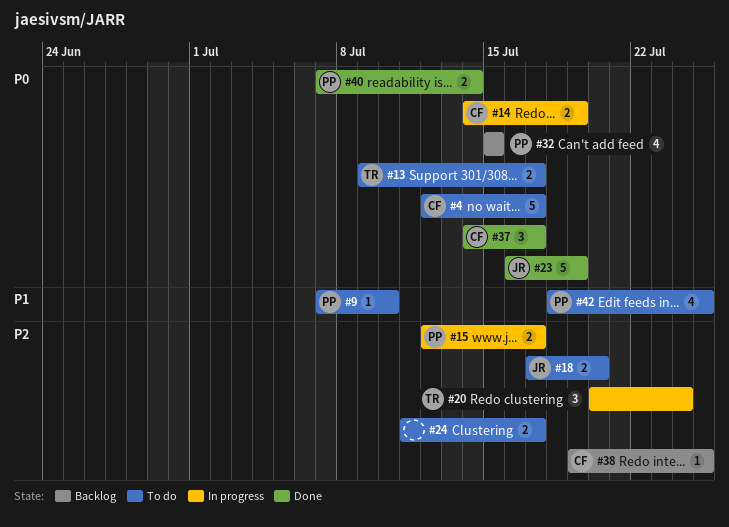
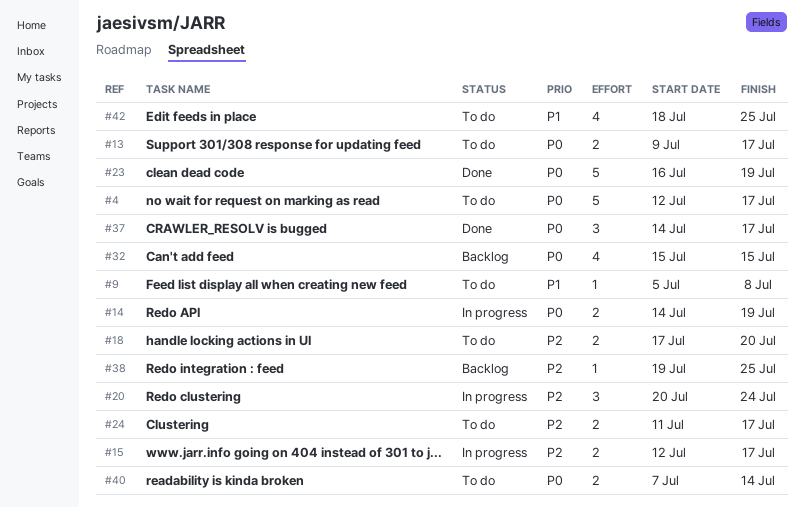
#9, start: Jul 7 -> Jul 5
#9, due: Jul 10 -> Jul 8
#40, status: Done -> To do

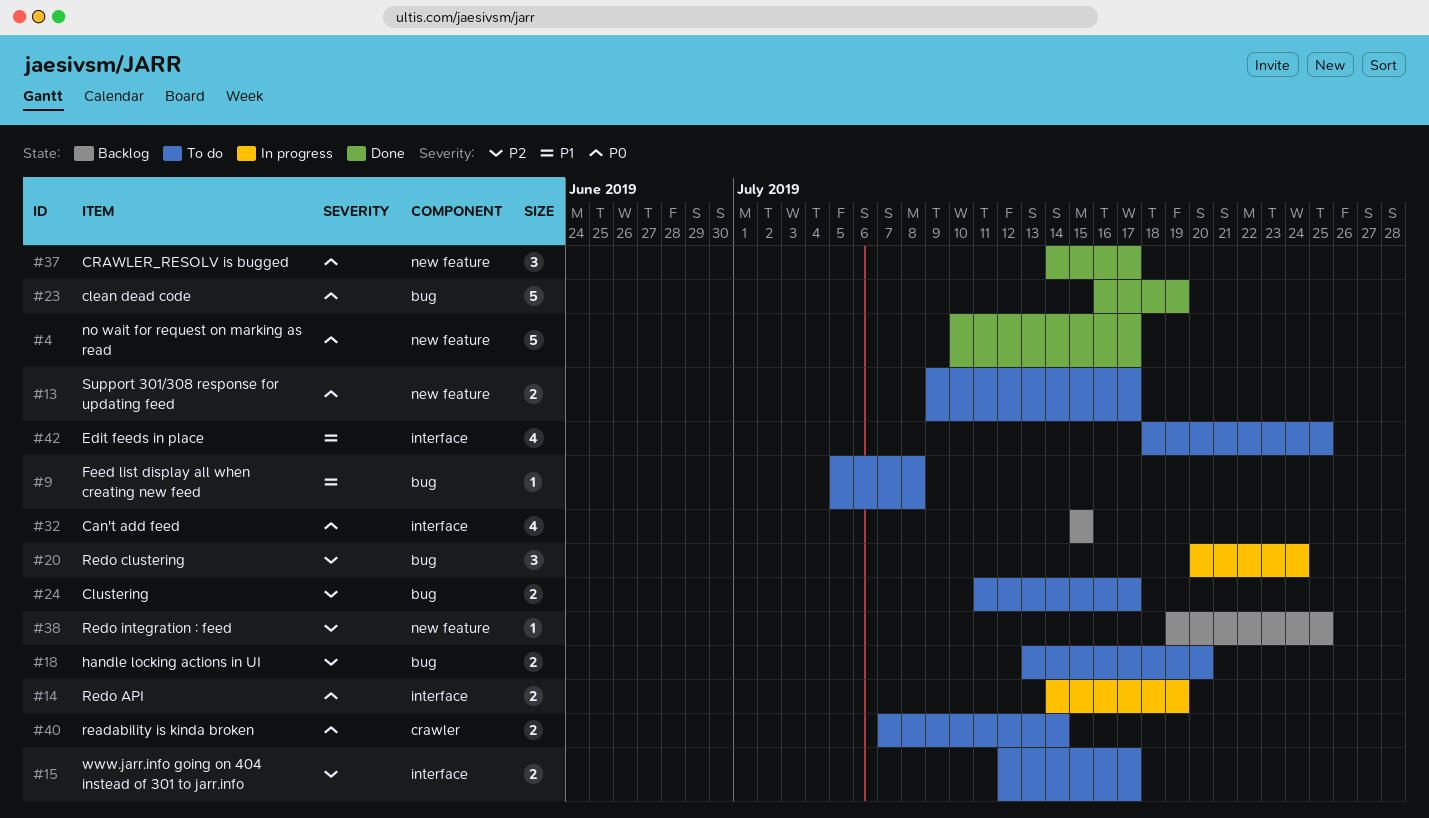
#4, status: To do -> Done
#4, start: Jul 12 -> Jul 10
#15, status: In progress -> To do
#18, start: Jul 17 -> Jul 13

